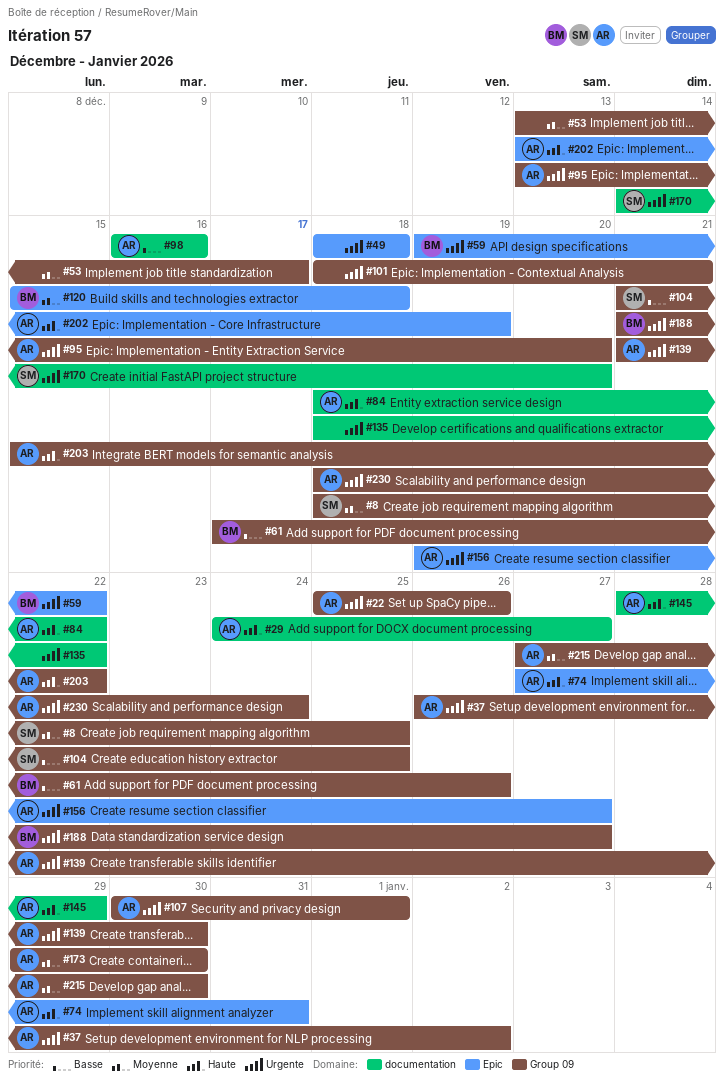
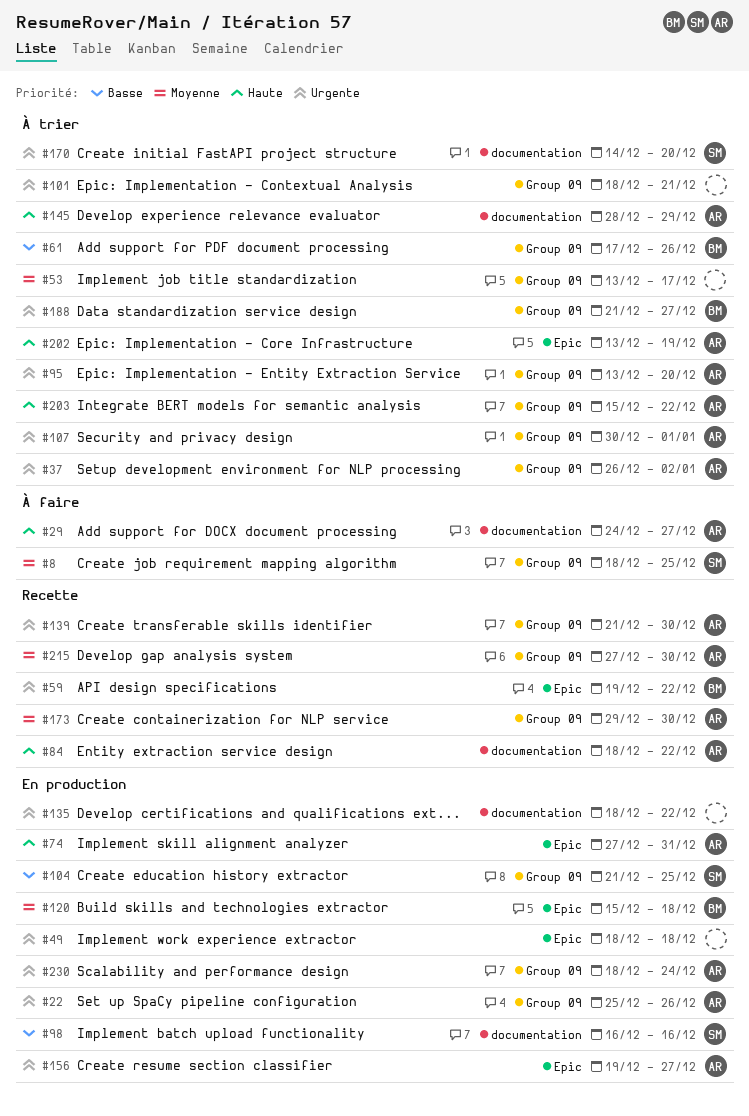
#98, owner: AR -> SM

